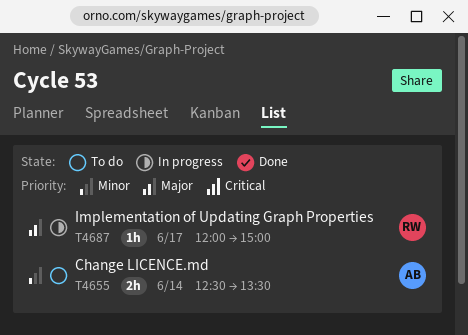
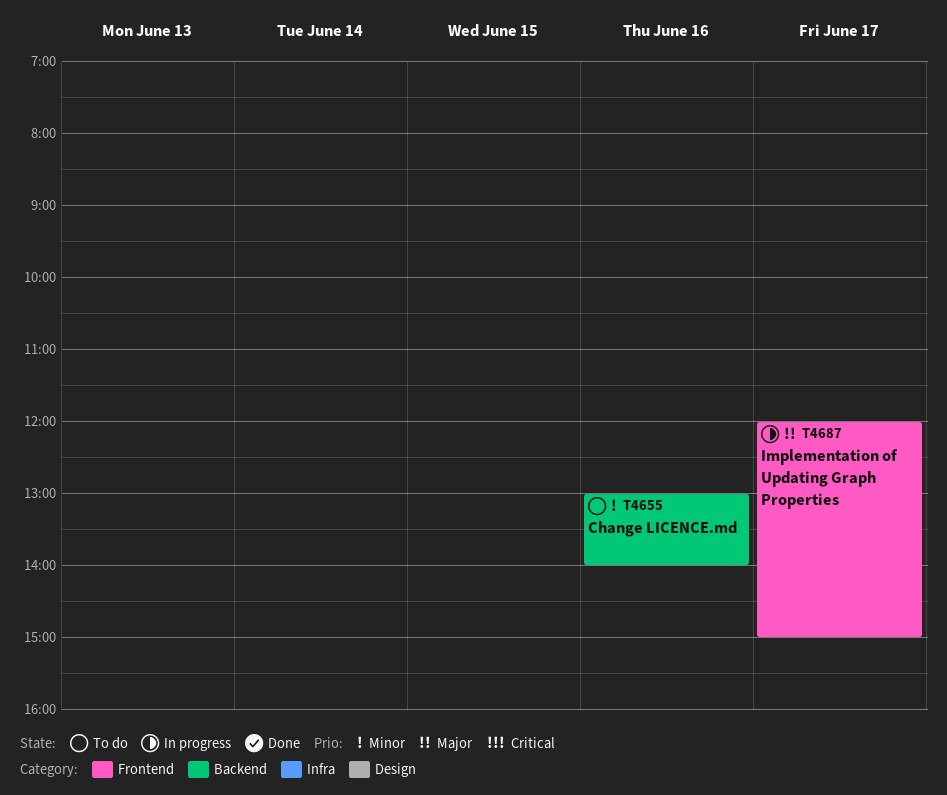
T4655, day: Jun 14 -> Jun 16
T4655, begins: 12:30 -> 13:00
T4655, ends: 13:30 -> 14:00

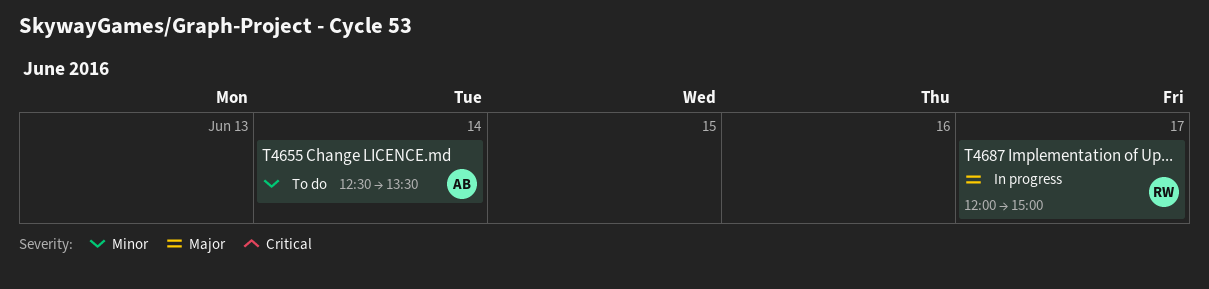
T4655, day: Jun 16 -> Jun 14
T4655, begins: 13:00 -> 12:30
T4655, ends: 14:00 -> 13:30

